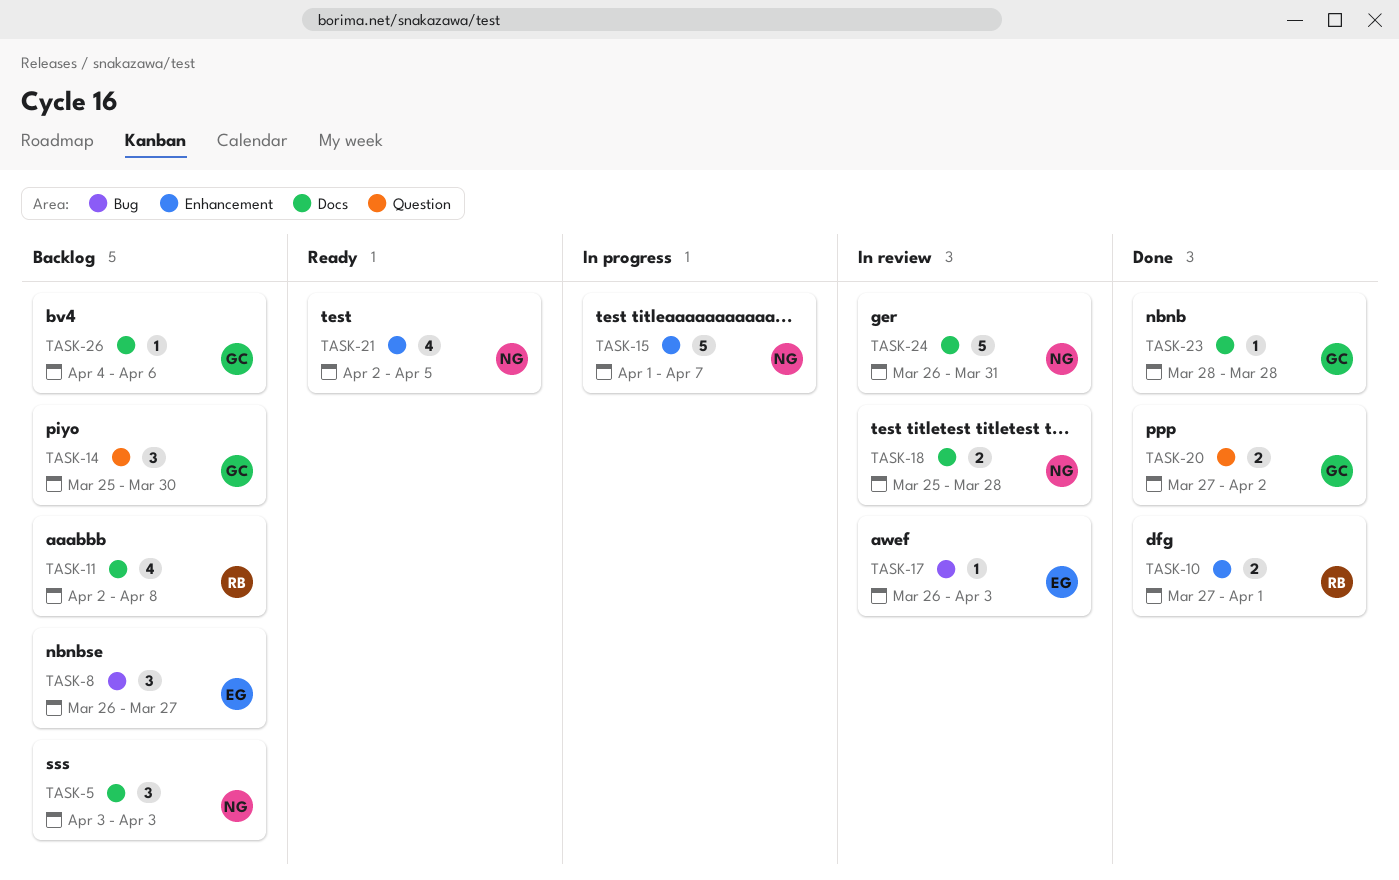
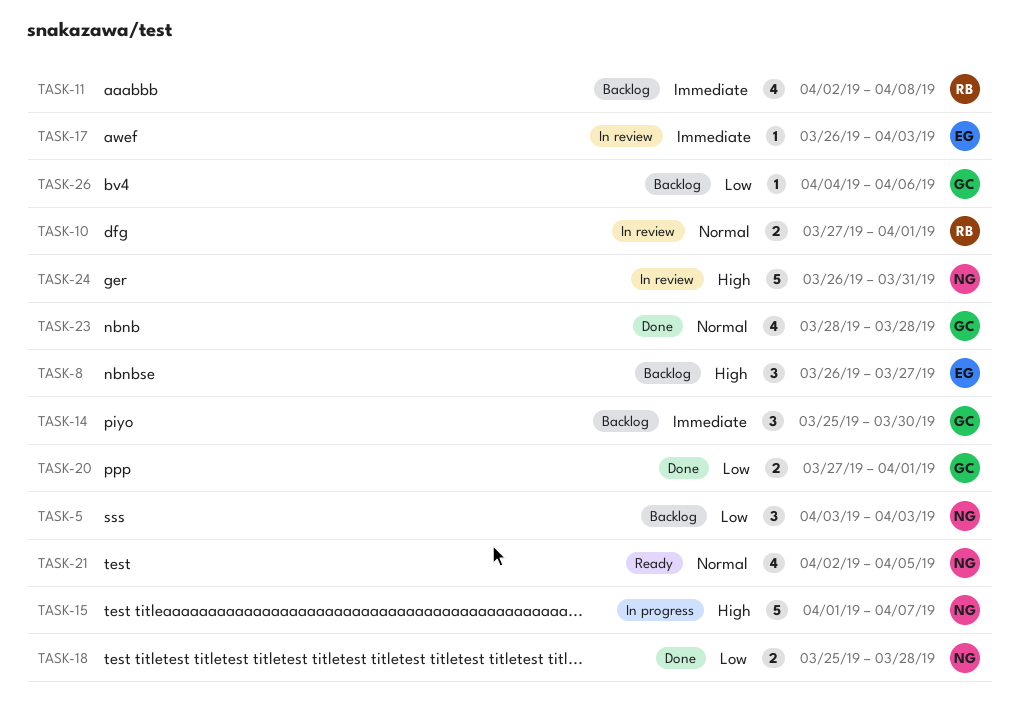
TASK-10, status: Done -> In review
TASK-18, status: In review -> Done
TASK-20, due: Apr 2 -> Apr 1
TASK-23, estimate: 1 -> 4

